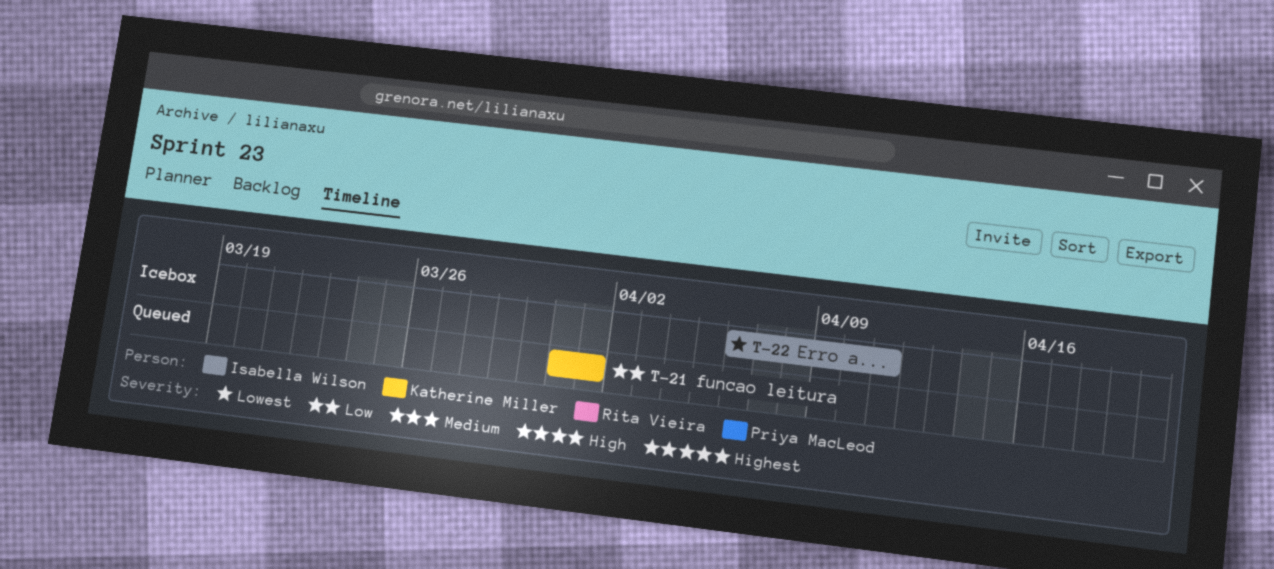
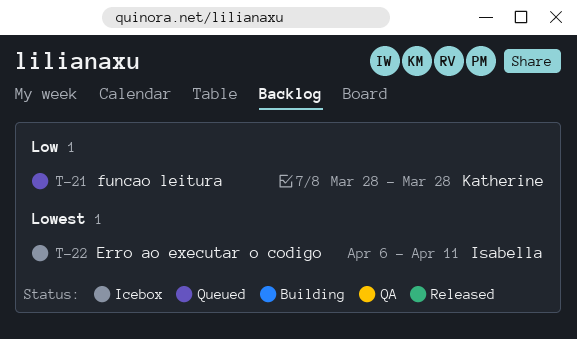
T-21, start: Mar 31 -> Mar 28
T-21, due: Apr 1 -> Mar 28

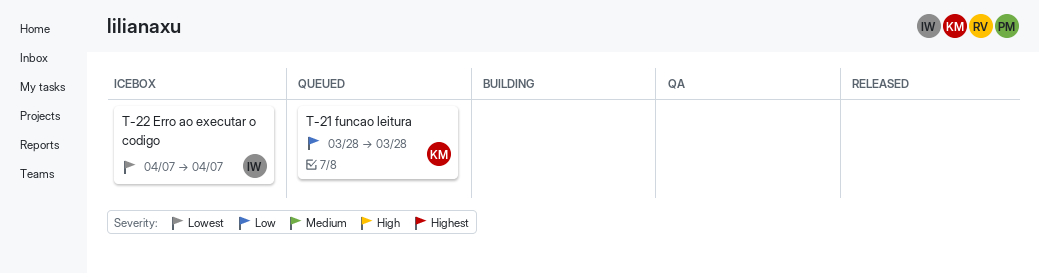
T-22, start: Apr 6 -> Apr 7
T-22, due: Apr 11 -> Apr 7

